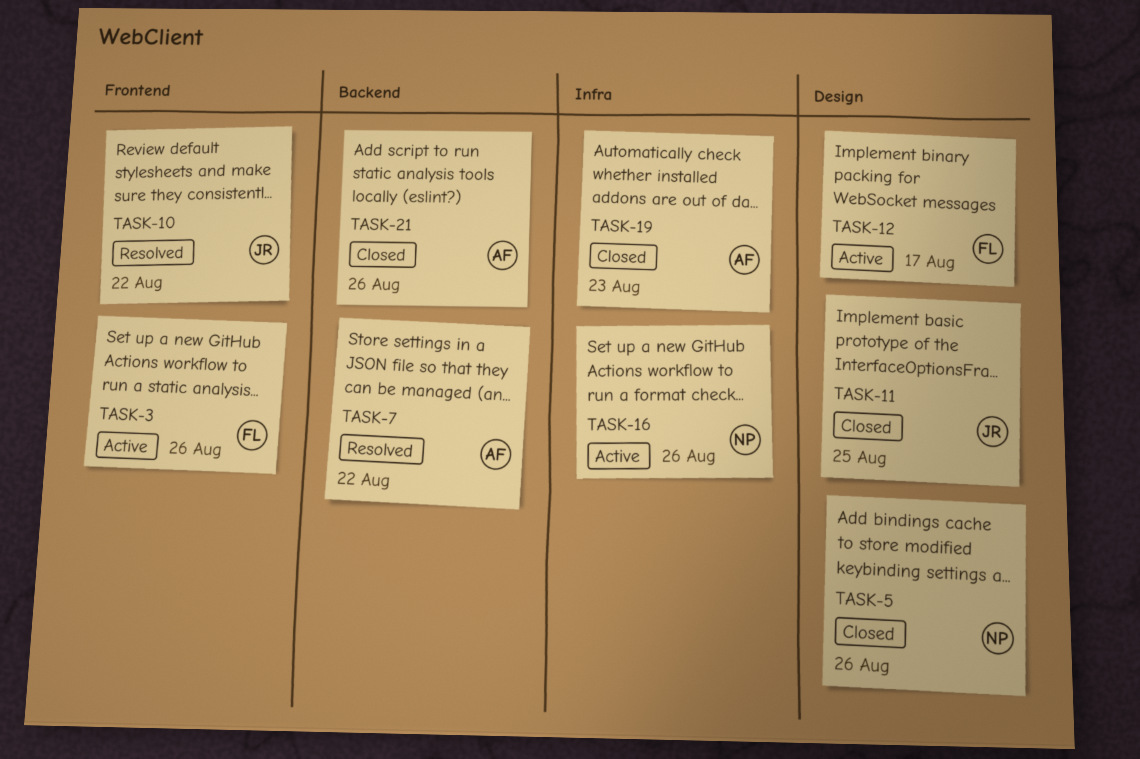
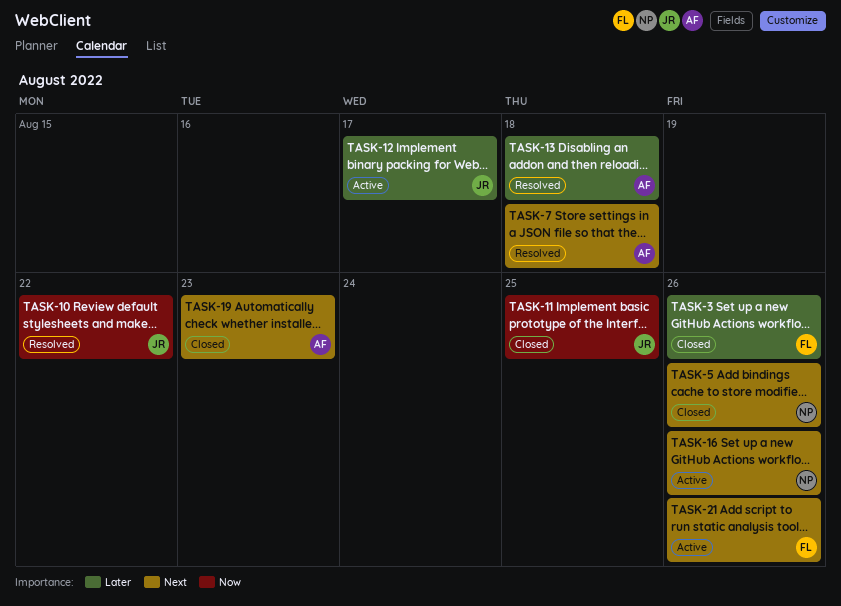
TASK-3, status: Active -> Closed
TASK-7, due: Aug 22 -> Aug 18
TASK-12, owner: FL -> JR
TASK-13: none -> present
TASK-21, status: Closed -> Active
TASK-21, owner: AF -> FL

